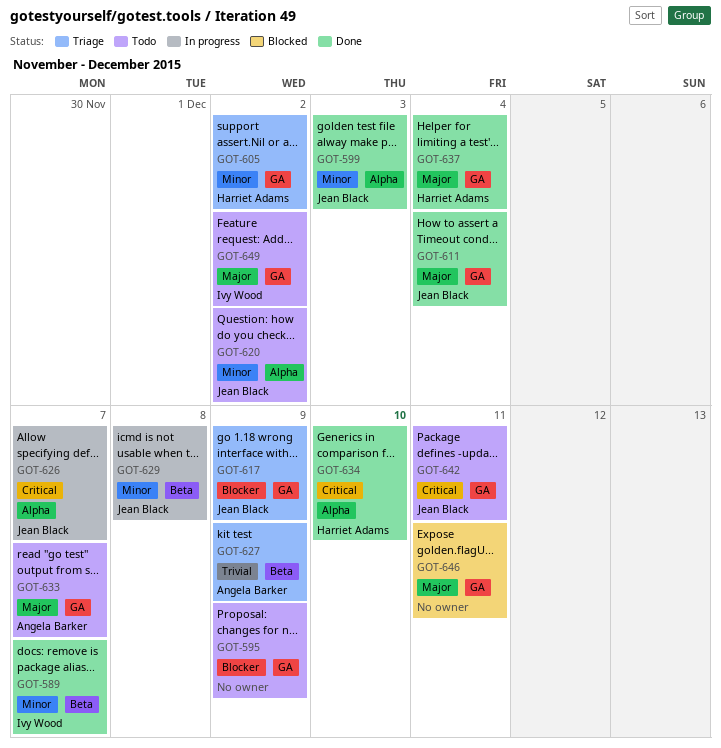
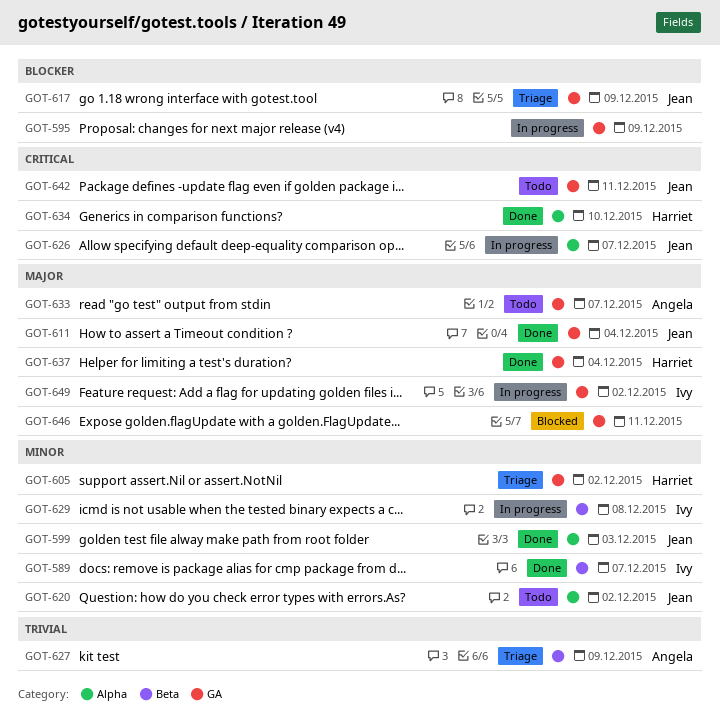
GOT-595, status: Todo -> In progress
GOT-629, owner: Jean Black -> Ivy Wood
GOT-649, status: Todo -> In progress

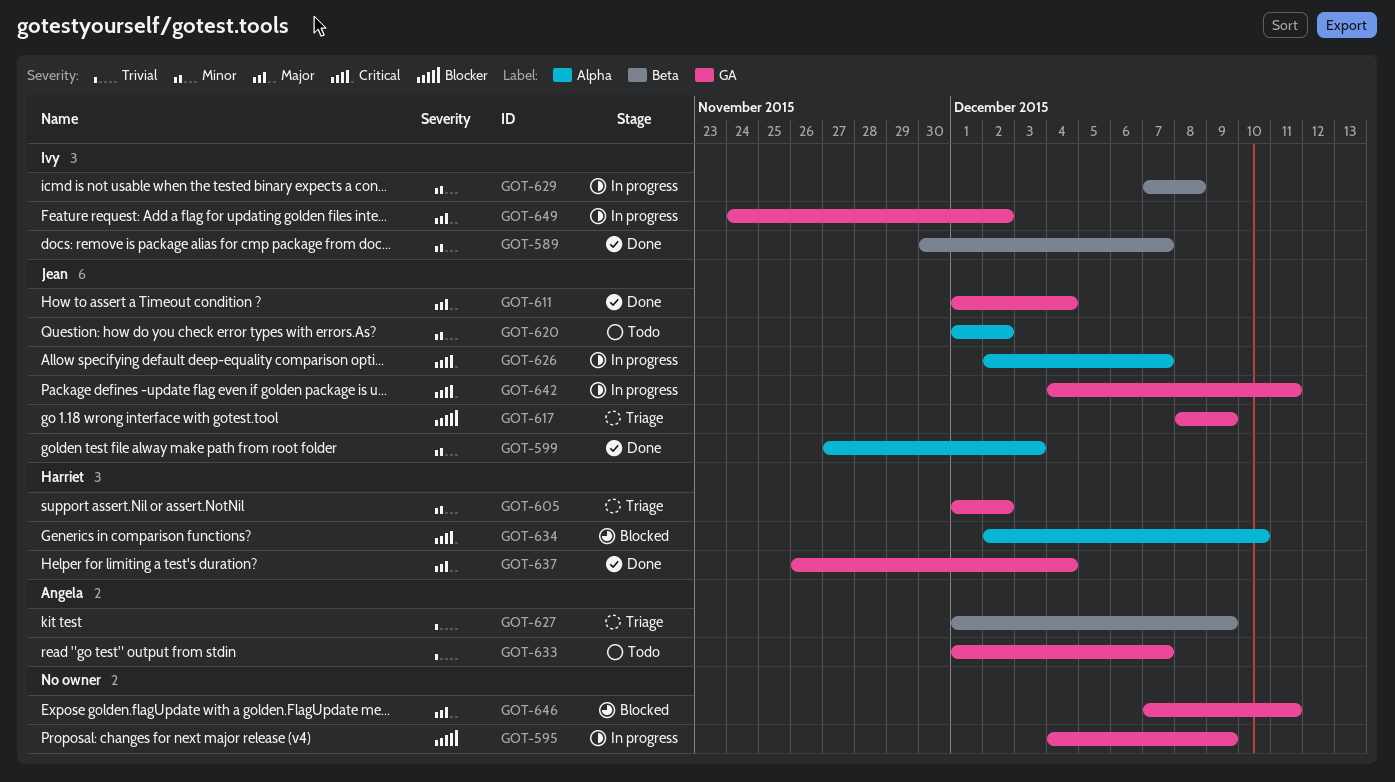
GOT-633, priority: Major -> Trivial
GOT-634, status: Done -> Blocked
GOT-642, status: Todo -> In progress

